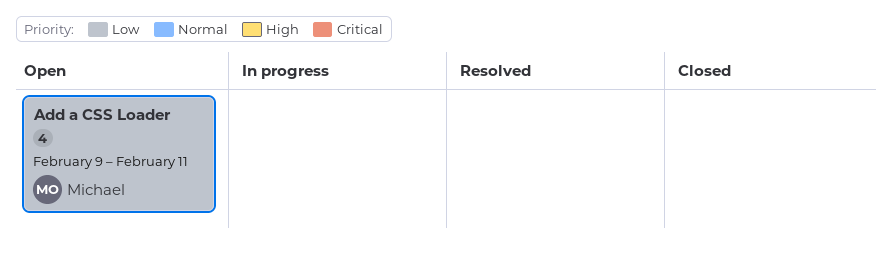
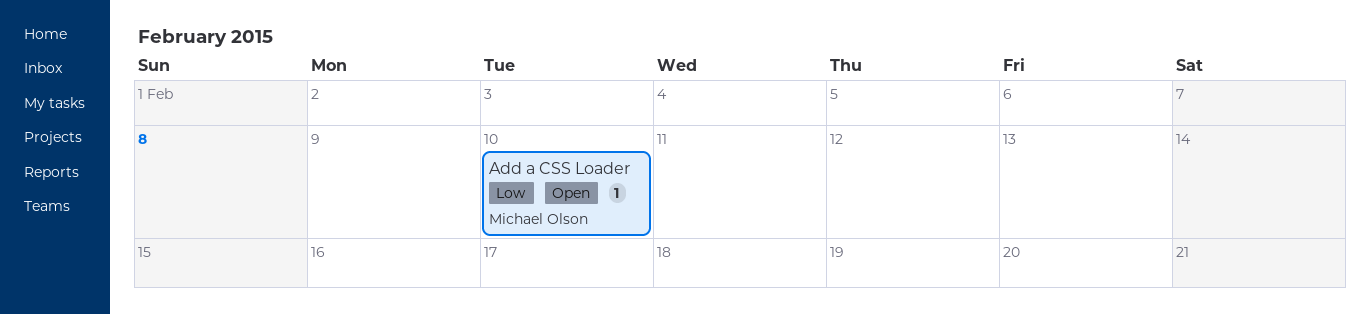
Add a CSS Loader, estimate: 4 -> 1
Add a CSS Loader, due: Feb 11 -> Feb 10

